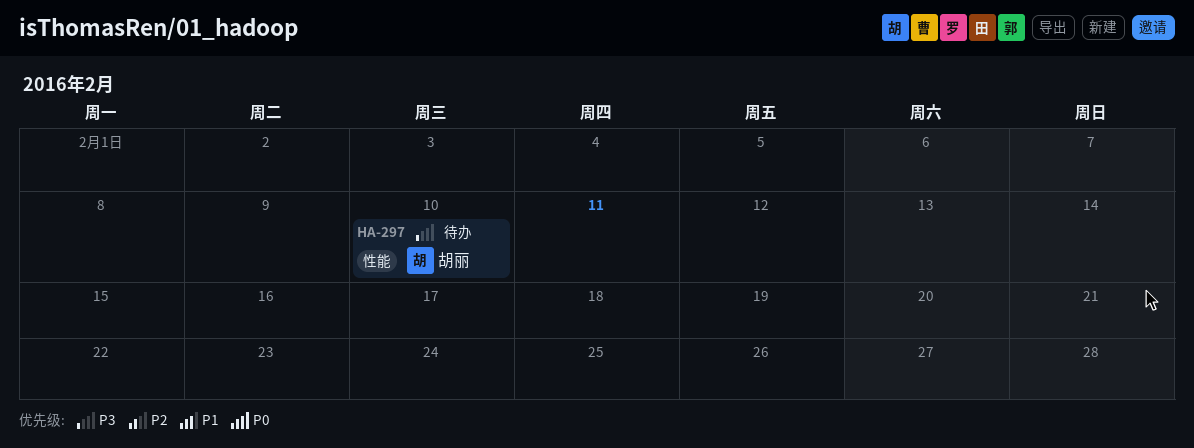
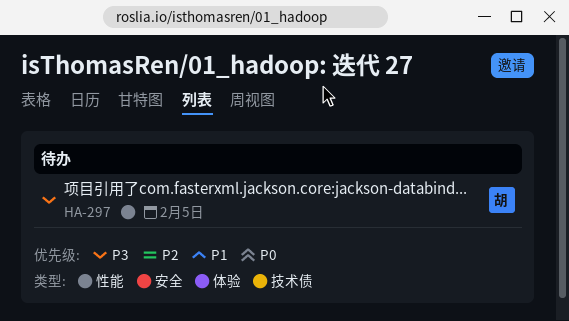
HA-297, due: Feb 10 -> Feb 5

